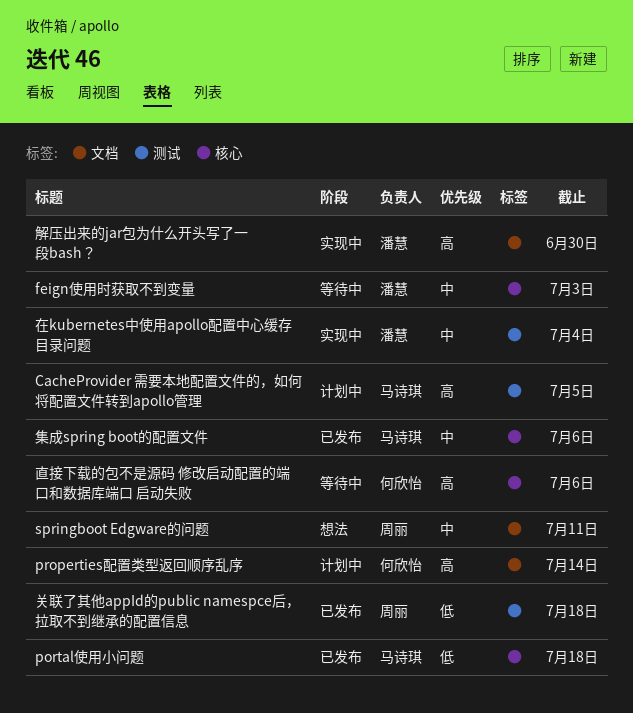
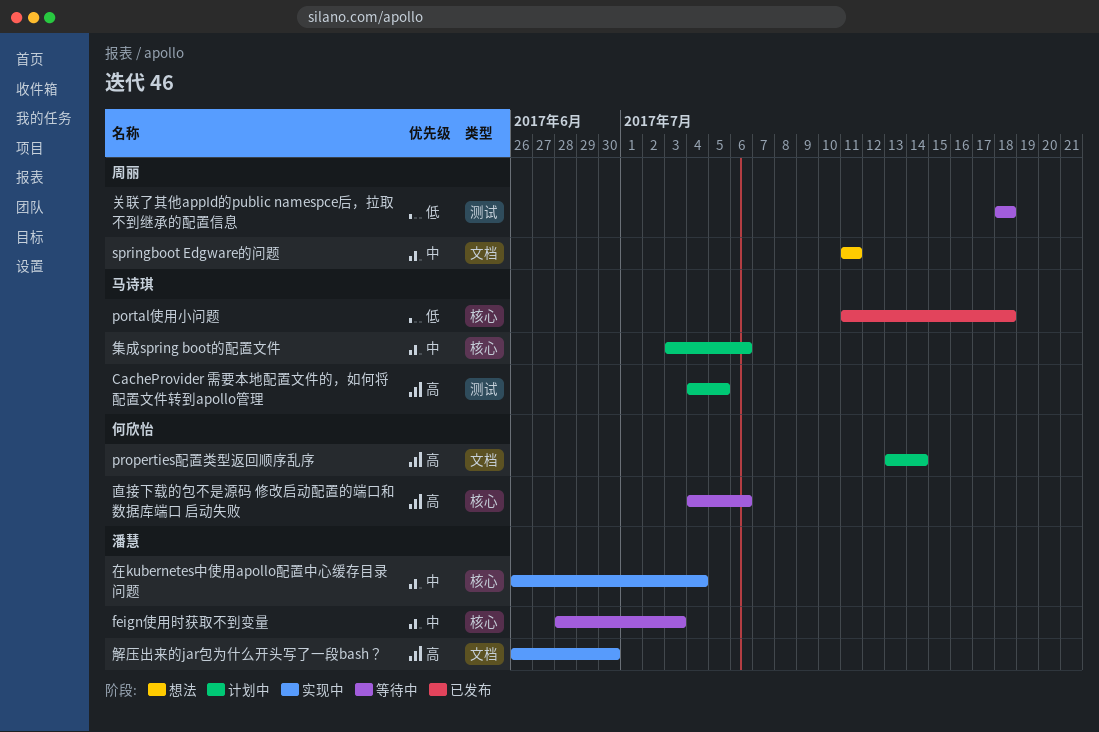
关联了其他appId的public namespce后，拉取不到继承的配置信息, status: 已发布 -> 等待中
在kubernetes中使用apollo配置中心缓存目录问题, label: 测试 -> 核心
集成spring boot的配置文件, status: 已发布 -> 计划中

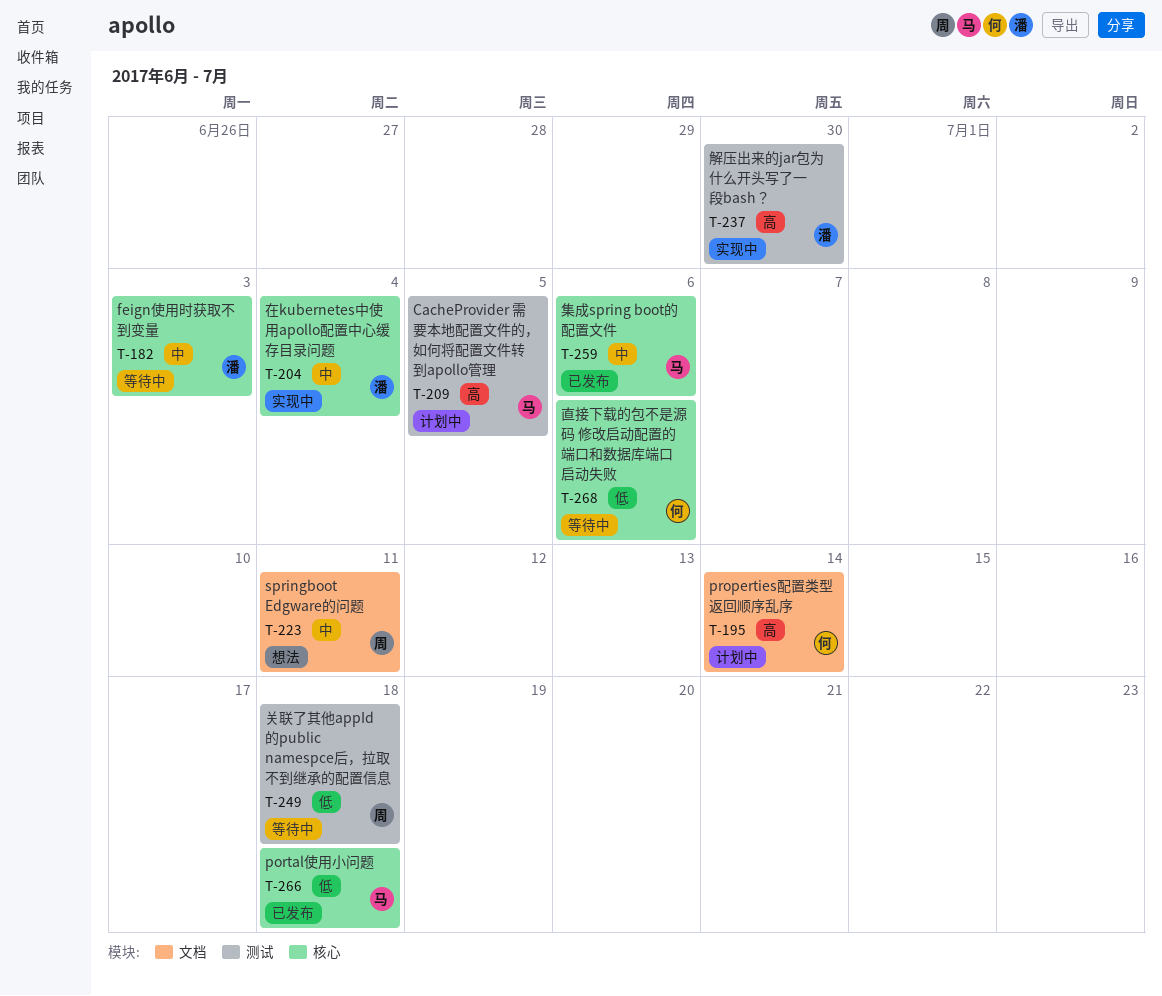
直接下载的包不是源码 修改启动配置的端口和数据库端口 启动失败, priority: 高 -> 低
解压出来的jar包为什么开头写了一段bash？, label: 文档 -> 测试
集成spring boot的配置文件, status: 计划中 -> 已发布

